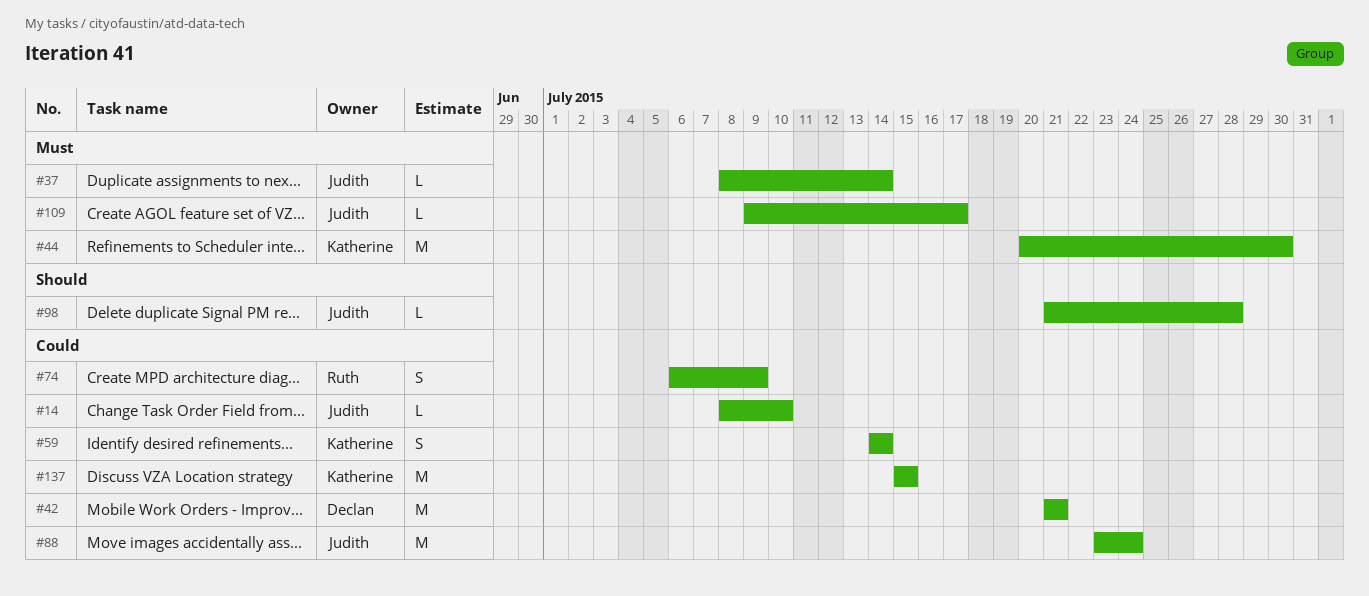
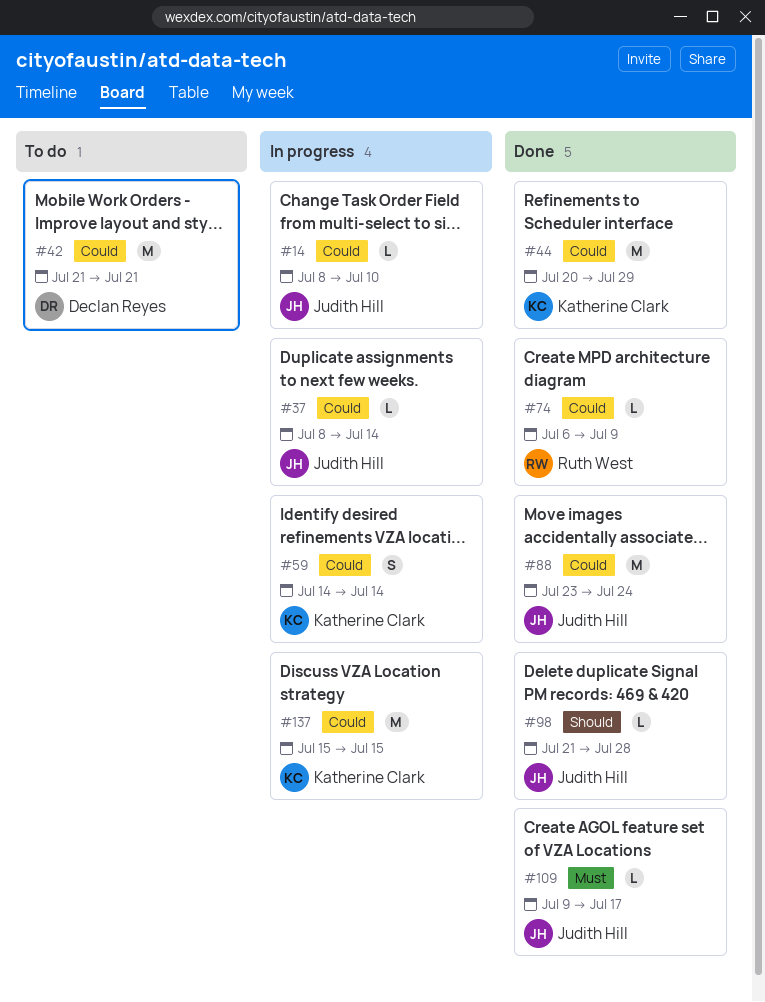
#37, priority: Must -> Could
#44, priority: Must -> Could
#44, due: Jul 30 -> Jul 29
#74, estimate: S -> L

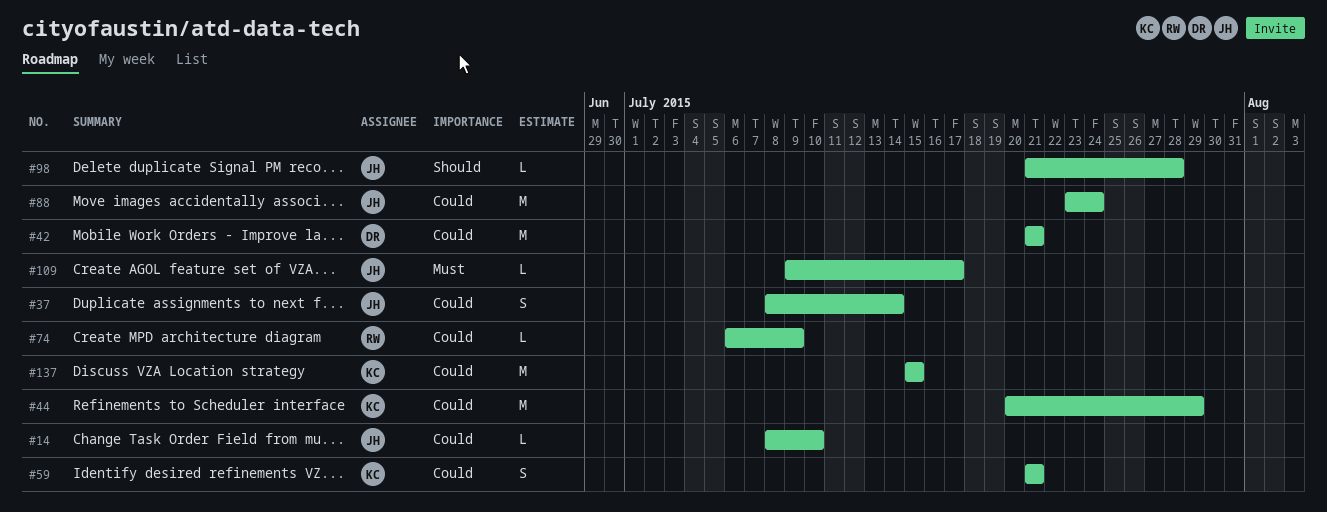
#37, estimate: L -> S
#59, start: Jul 14 -> Jul 21
#59, due: Jul 14 -> Jul 21

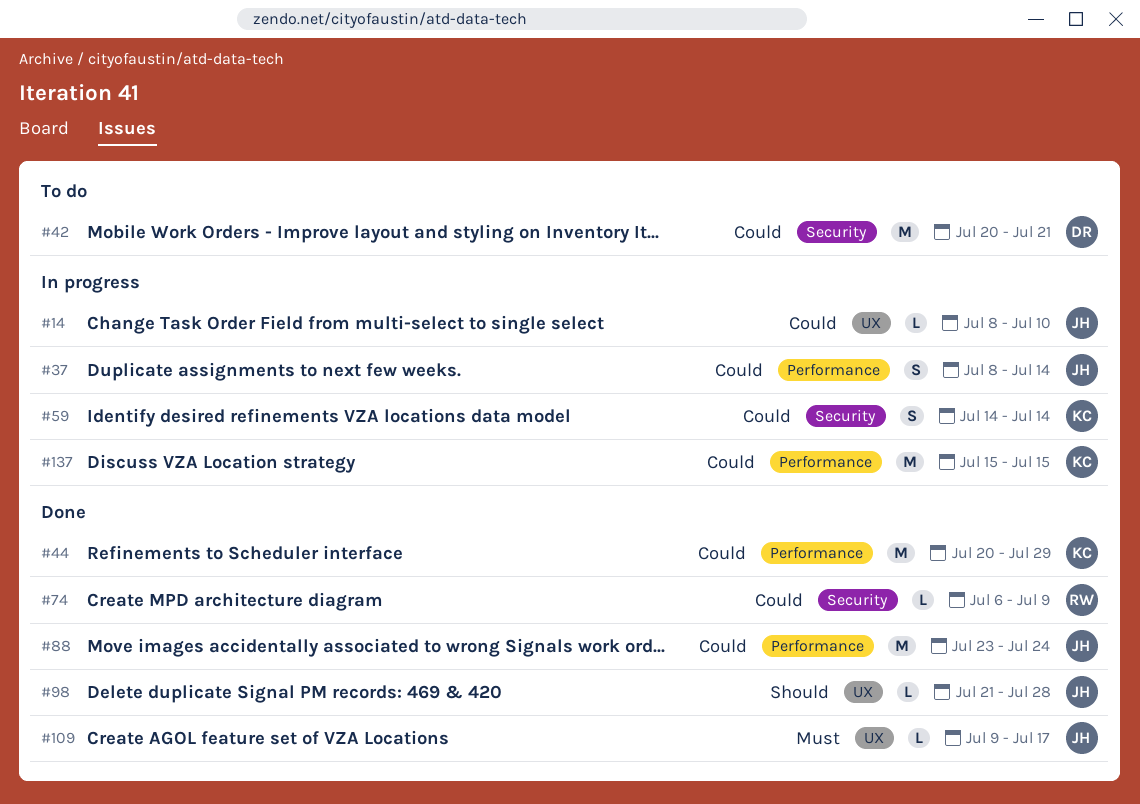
#42, start: Jul 21 -> Jul 20
#59, start: Jul 21 -> Jul 14
#59, due: Jul 21 -> Jul 14

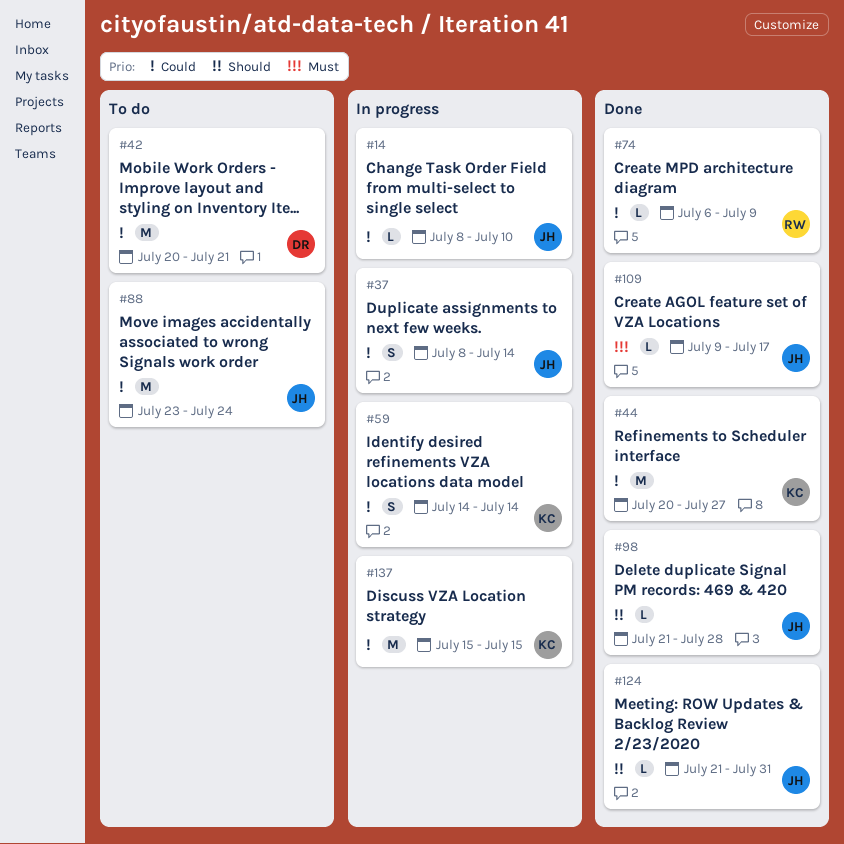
#44, due: Jul 29 -> Jul 27
#88, status: Done -> To do
#124: none -> present

